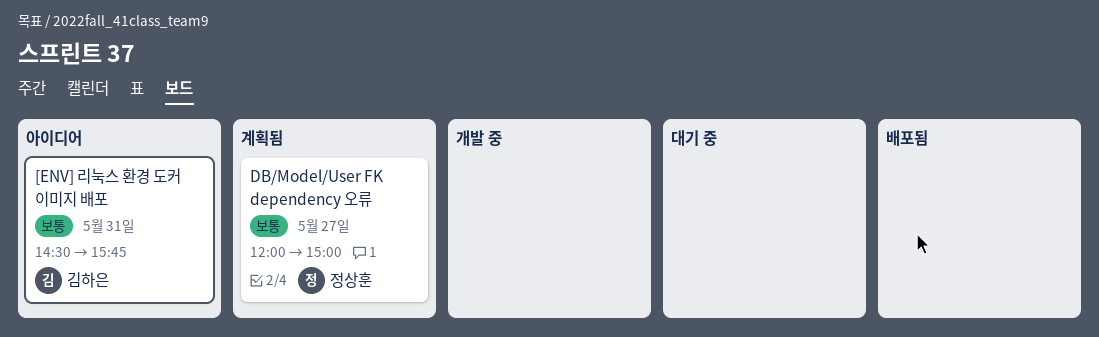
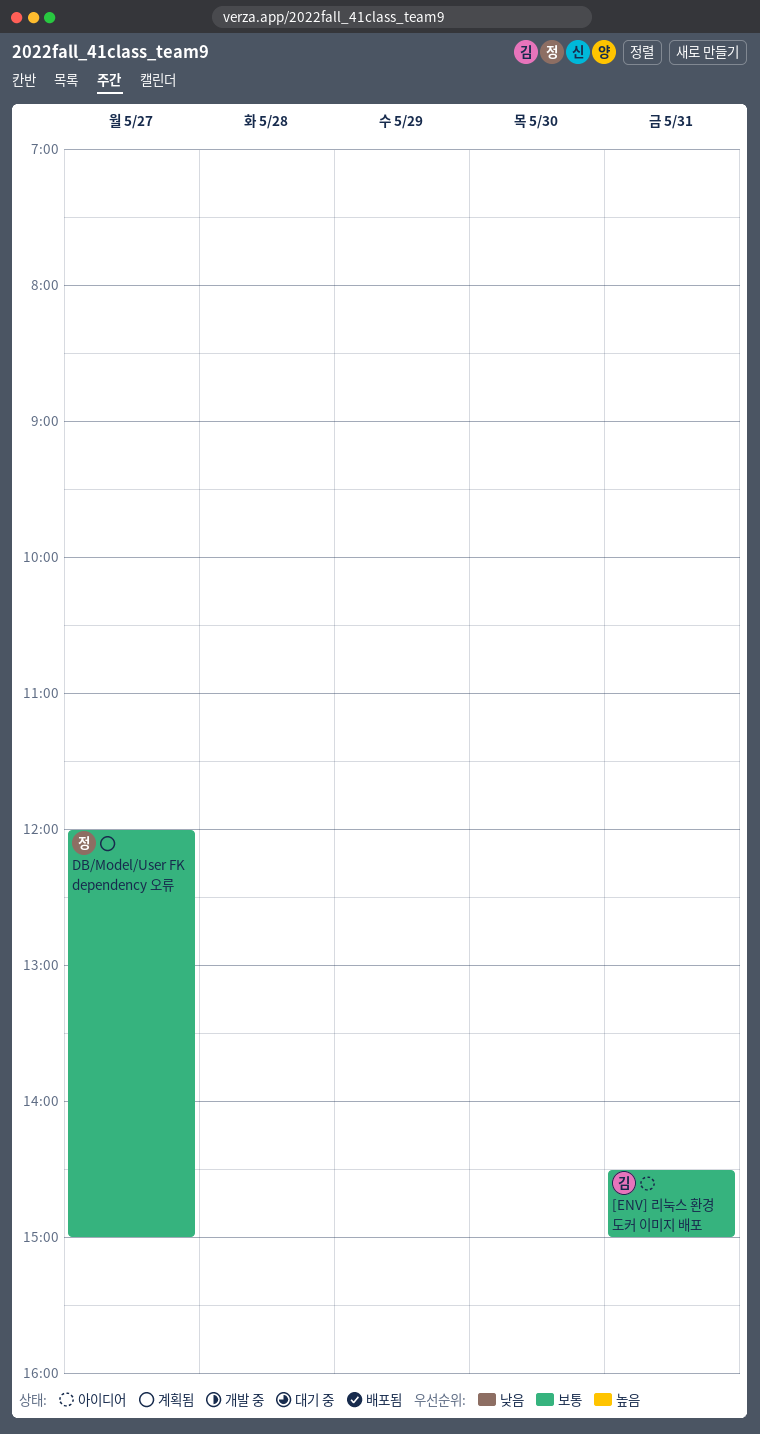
[ENV] 리눅스 환경 도커 이미지 배포, ends: 15:45 -> 15:00

